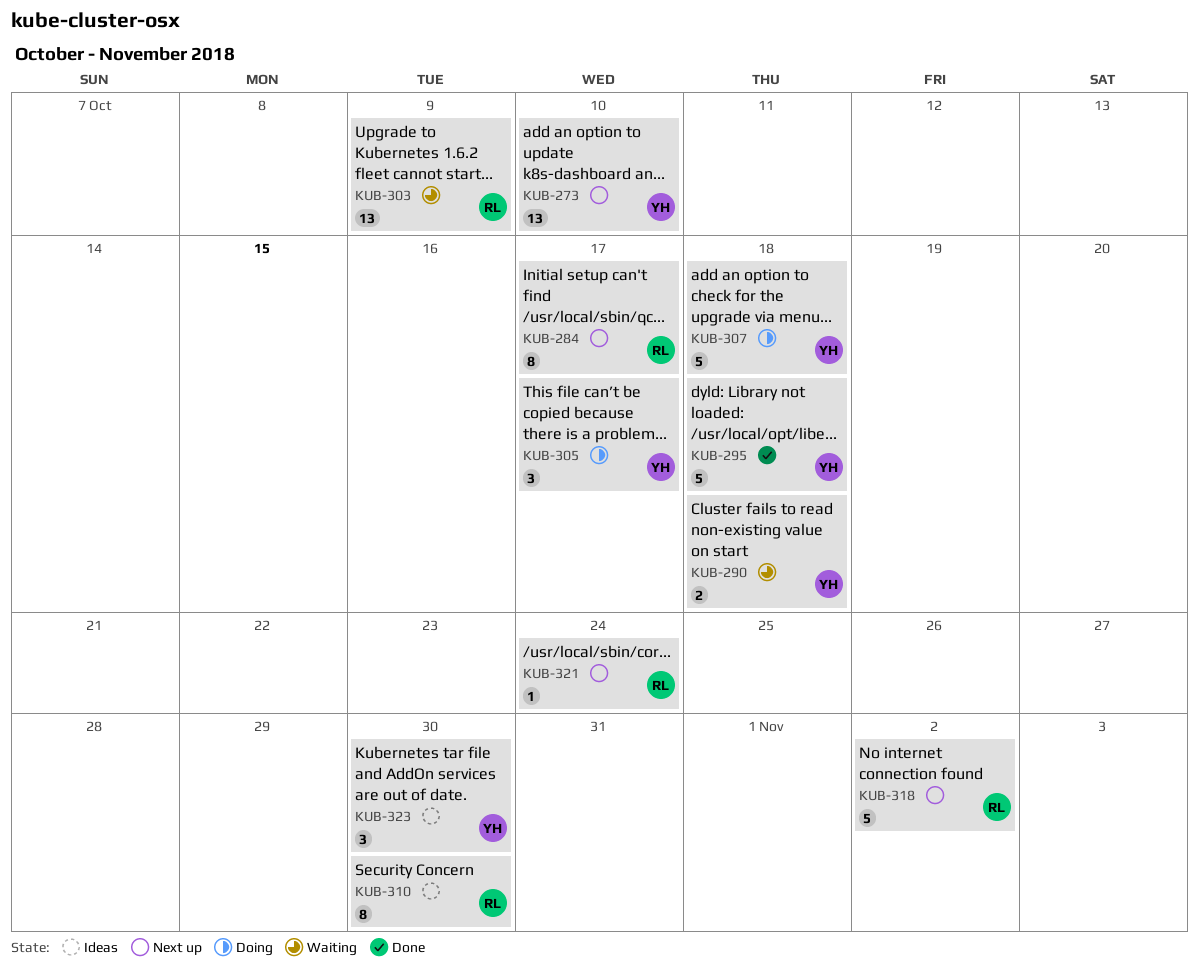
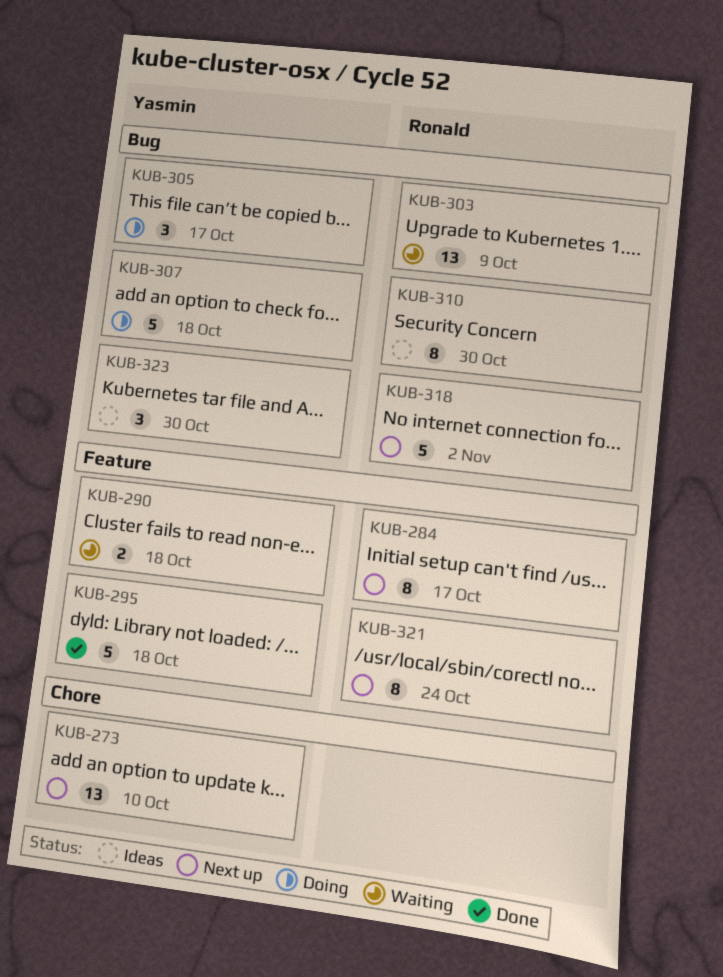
KUB-321, estimate: 1 -> 8

